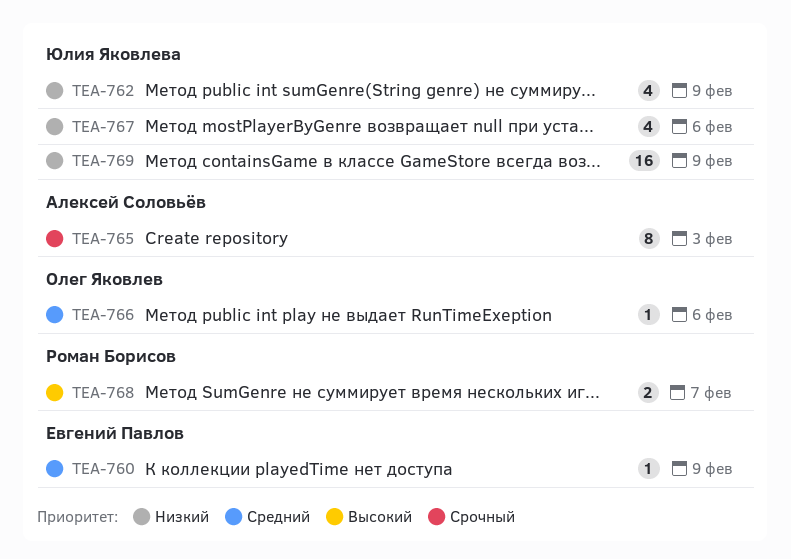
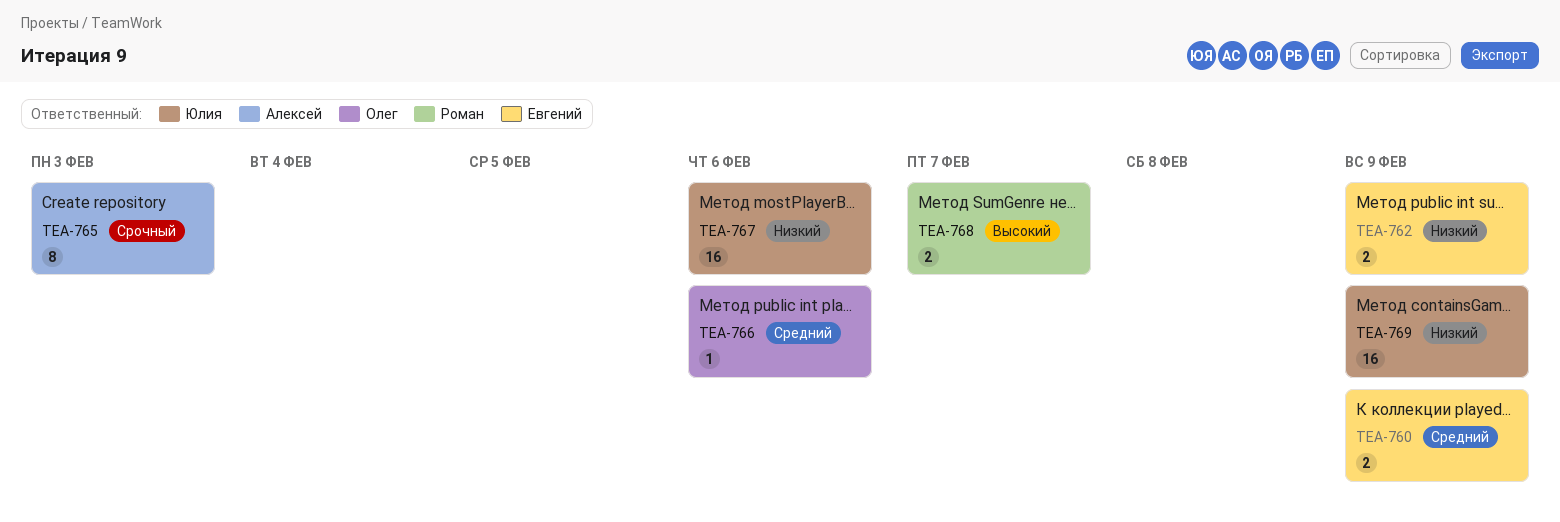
TEA-760, estimate: 1 -> 2
TEA-762, owner: Юлия Яковлева -> Евгений Павлов
TEA-762, estimate: 4 -> 2
TEA-767, estimate: 4 -> 16

